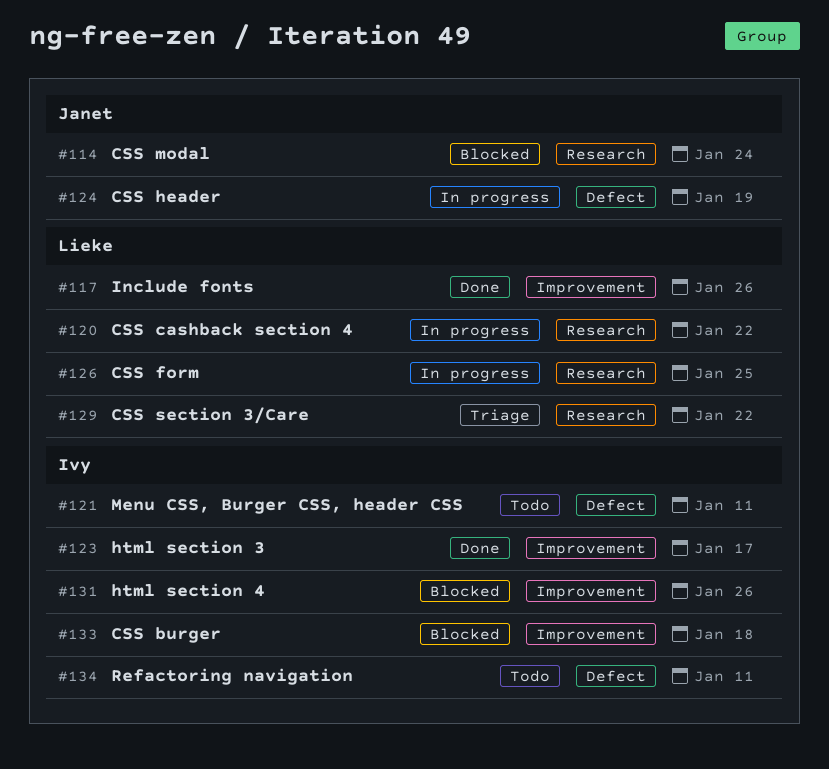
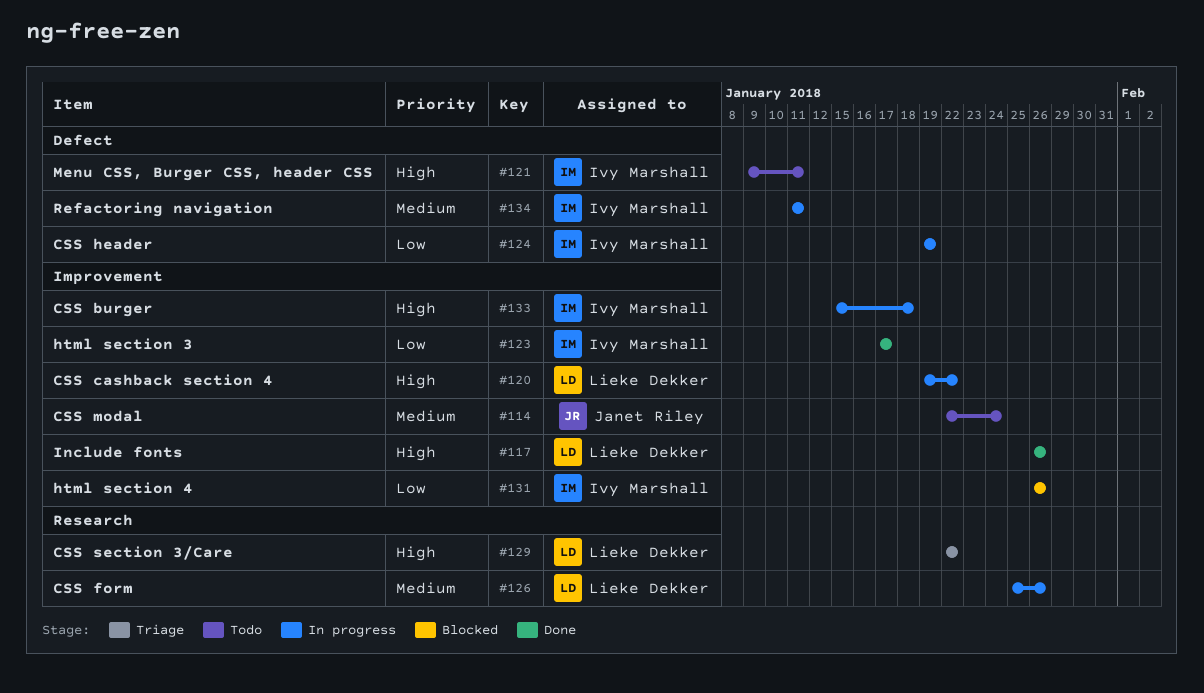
#114, status: Blocked -> Todo
#114, label: Research -> Improvement
#120, label: Research -> Improvement
#124, owner: Janet Riley -> Ivy Marshall
#126, due: Jan 25 -> Jan 26
#133, status: Blocked -> In progress
#134, status: Todo -> In progress

